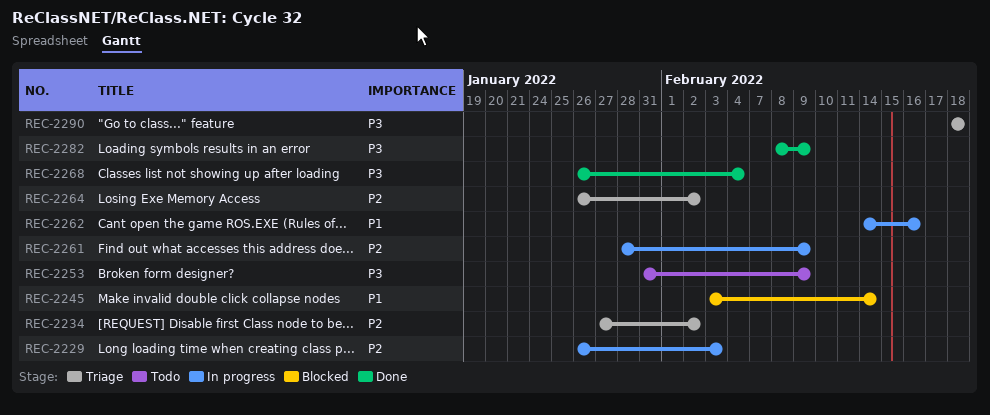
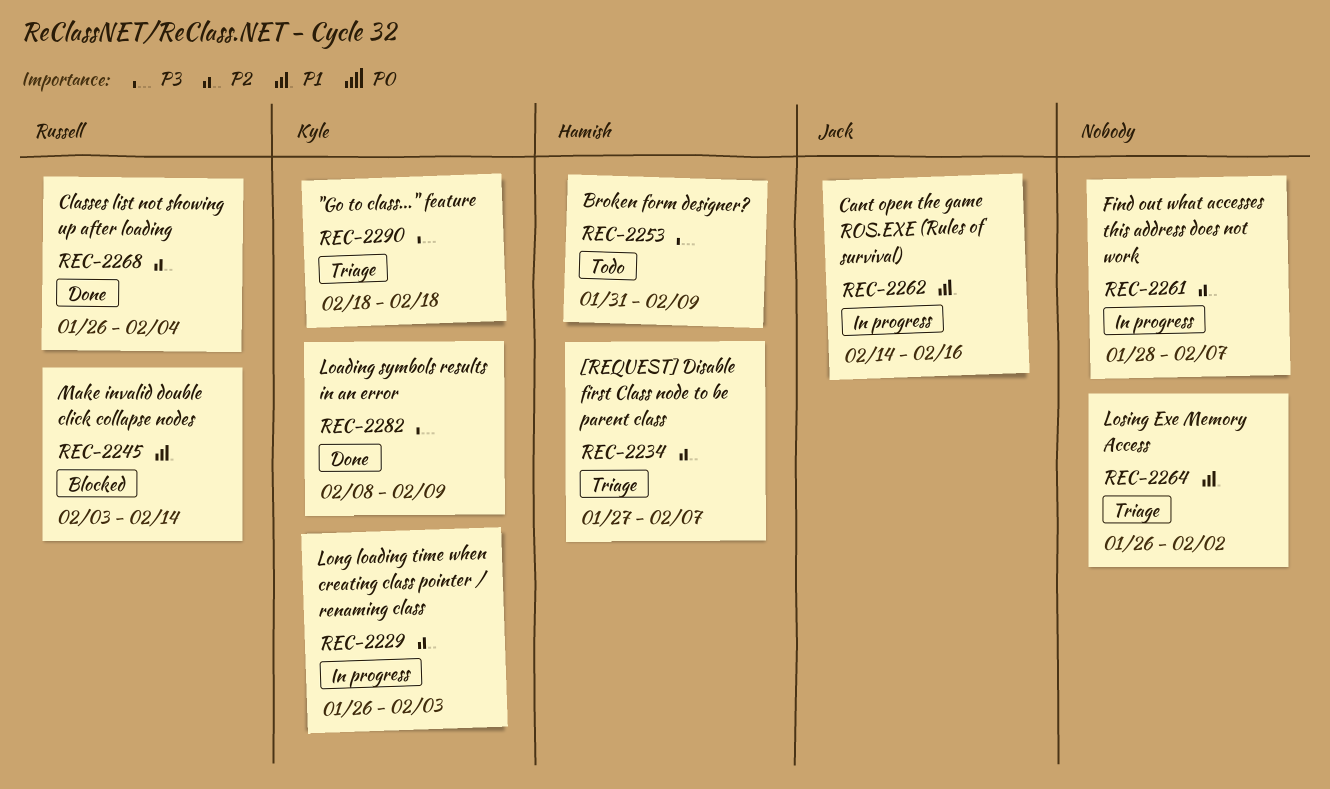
REC-2234, due: Feb 2 -> Feb 7
REC-2261, due: Feb 9 -> Feb 7
REC-2264, priority: P2 -> P1
REC-2268, priority: P3 -> P2

